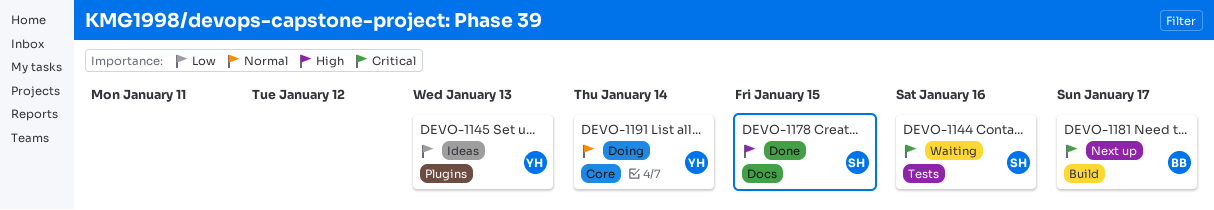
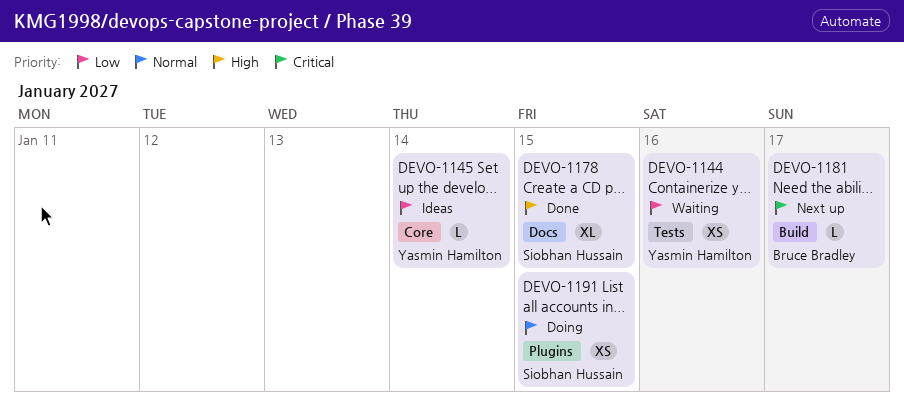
DEVO-1144, owner: Siobhan Hussain -> Yasmin Hamilton
DEVO-1144, priority: Critical -> Low
DEVO-1145, label: Plugins -> Core
DEVO-1145, due: Jan 13 -> Jan 14
DEVO-1191, owner: Yasmin Hamilton -> Siobhan Hussain
DEVO-1191, label: Core -> Plugins
DEVO-1191, due: Jan 14 -> Jan 15

